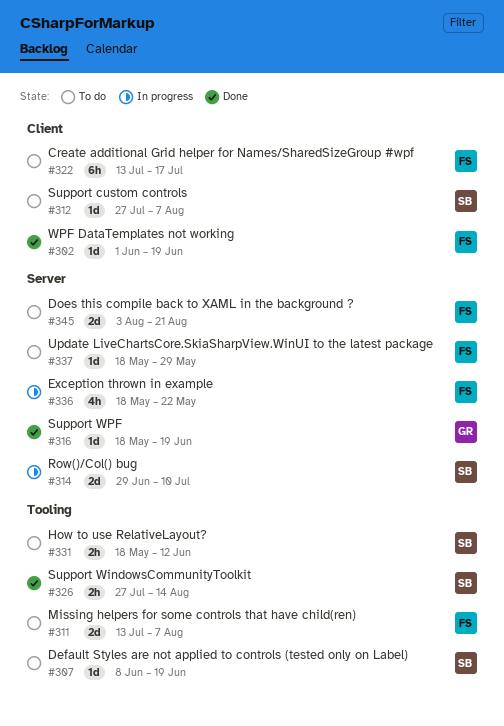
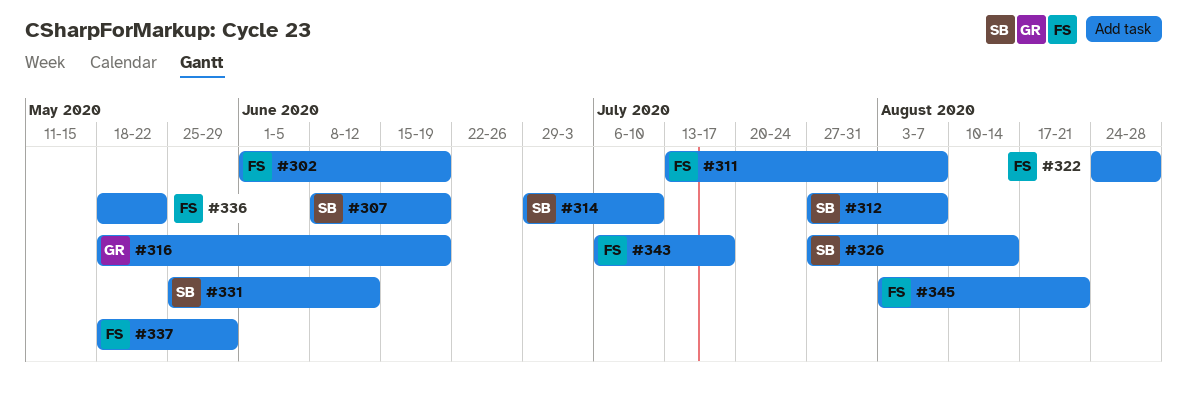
#322, start: Jul 13 -> Aug 24
#322, due: Jul 17 -> Aug 28
#331, start: May 18 -> May 25
#343: none -> present

